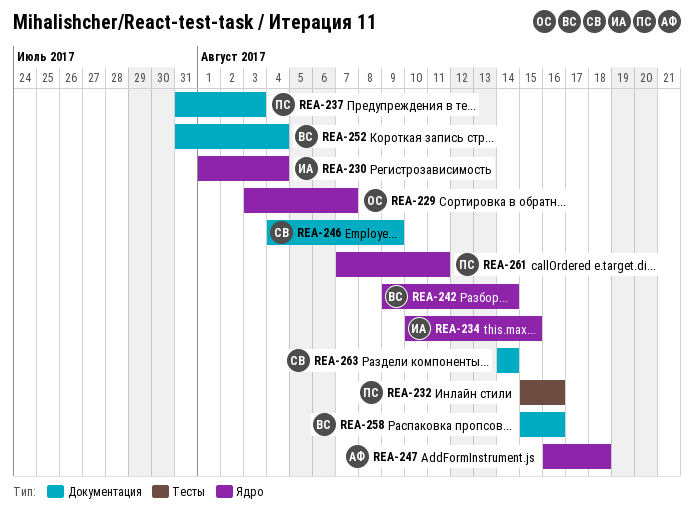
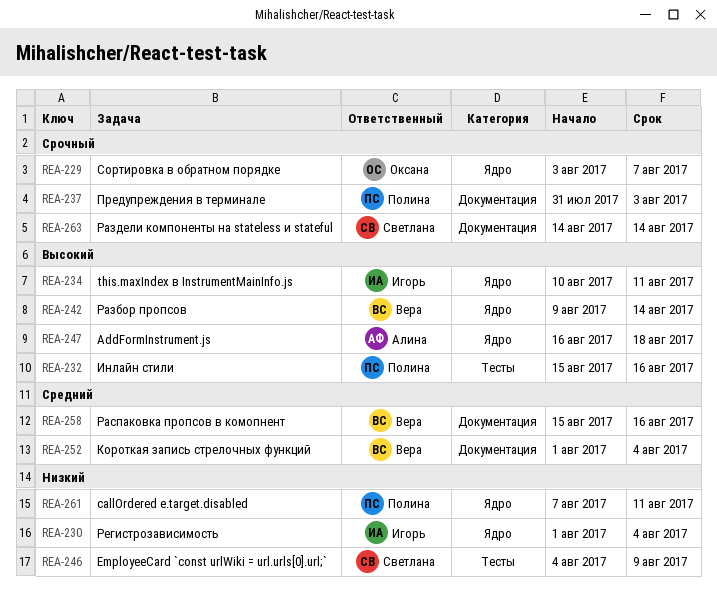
REA-234, due: Aug 15 -> Aug 11
REA-246, label: Документация -> Тесты
REA-252, start: Jul 31 -> Aug 1

